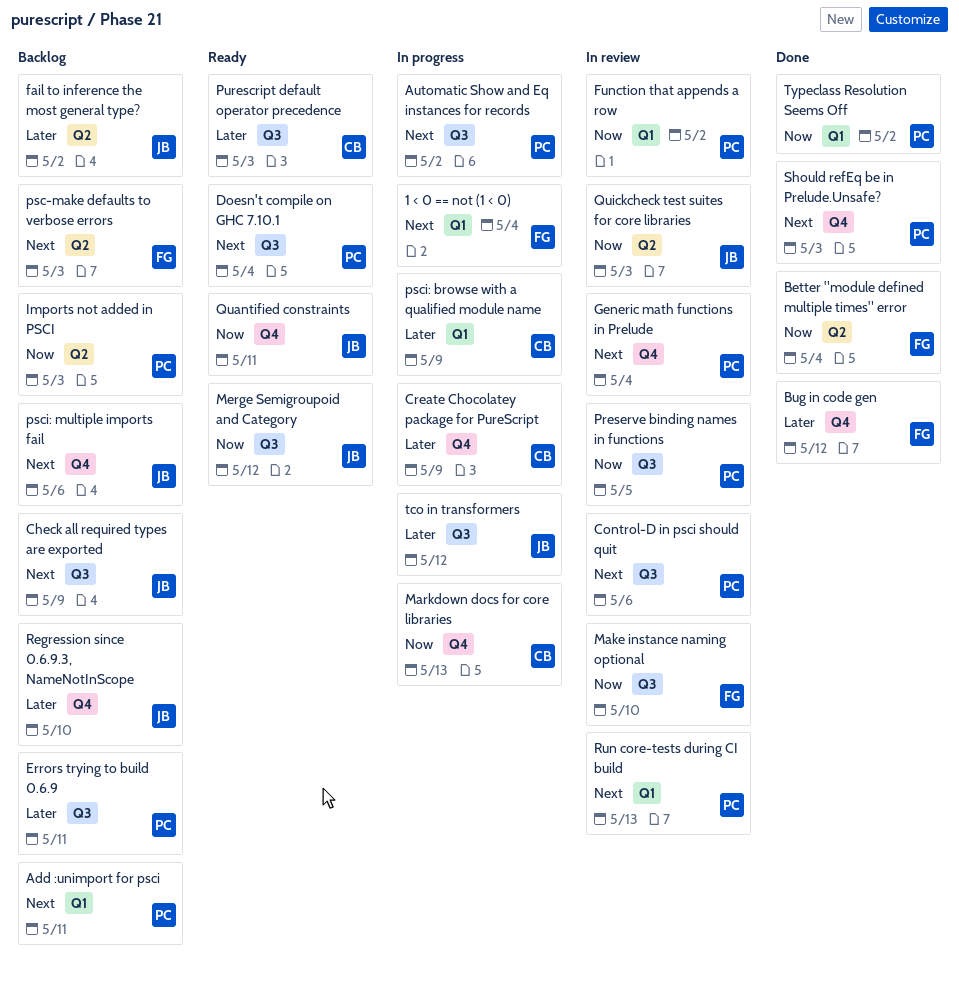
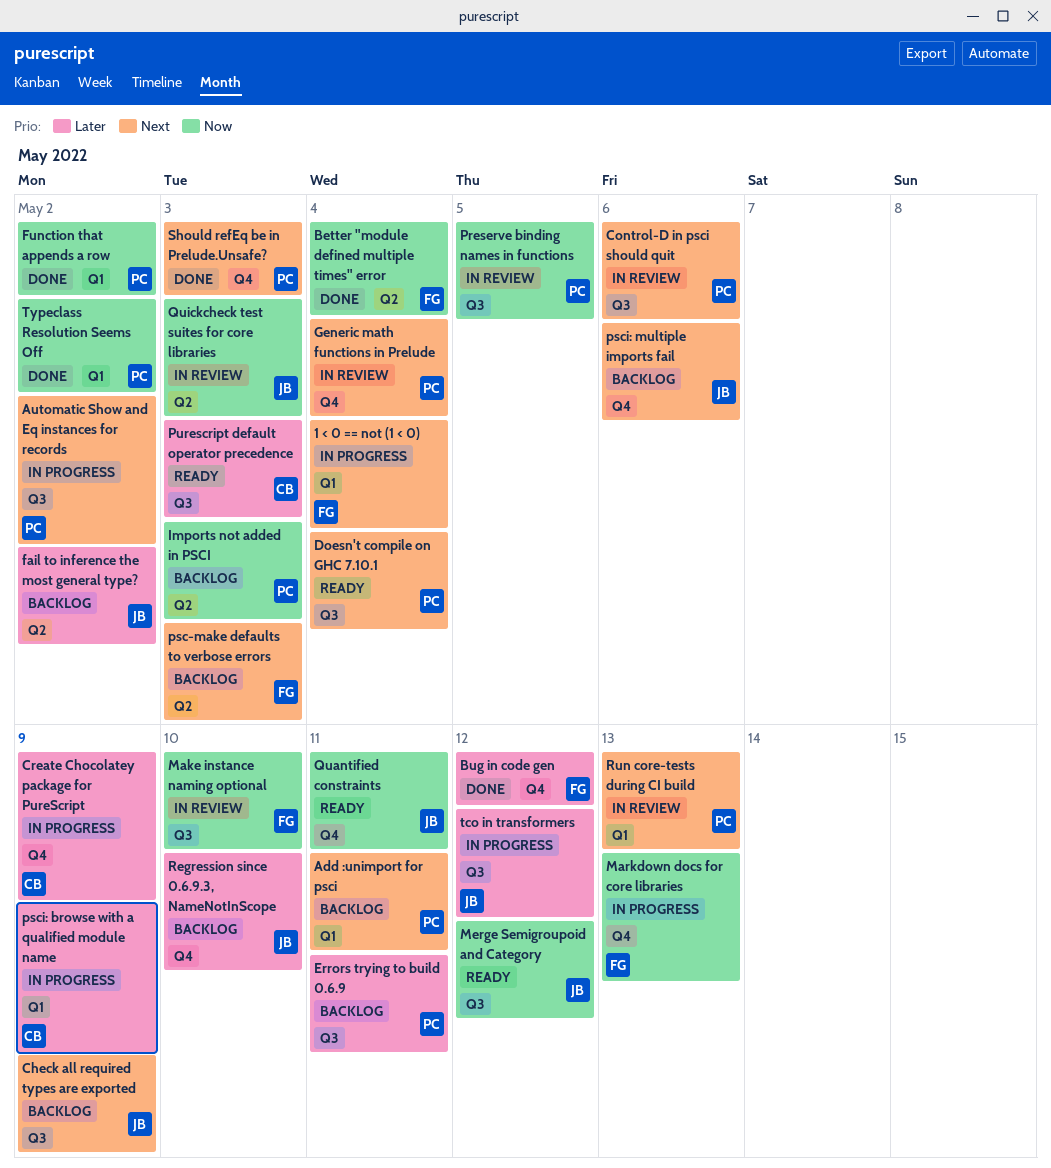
Function that appends a row, status: In review -> Done
Markdown docs for core libraries, owner: CB -> FG

